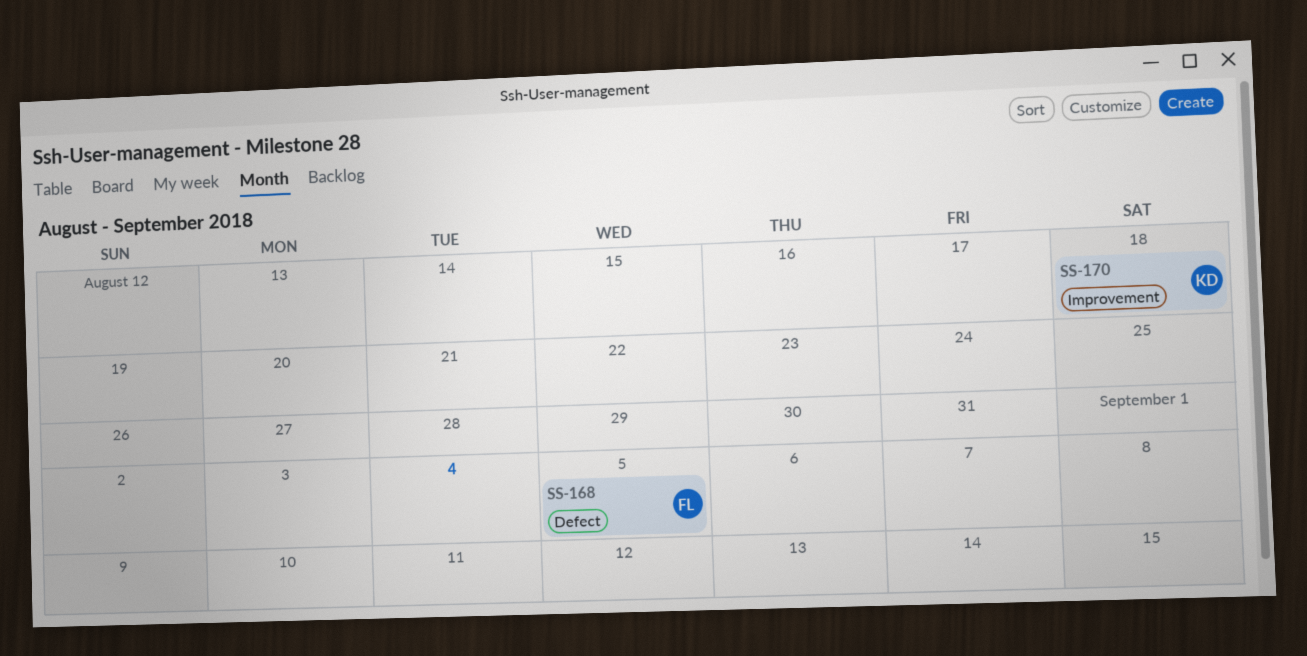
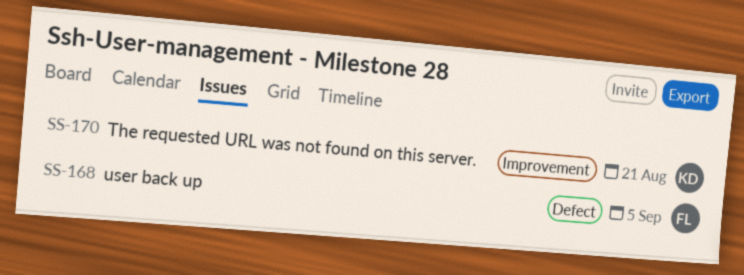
SS-170, due: Aug 18 -> Aug 21

